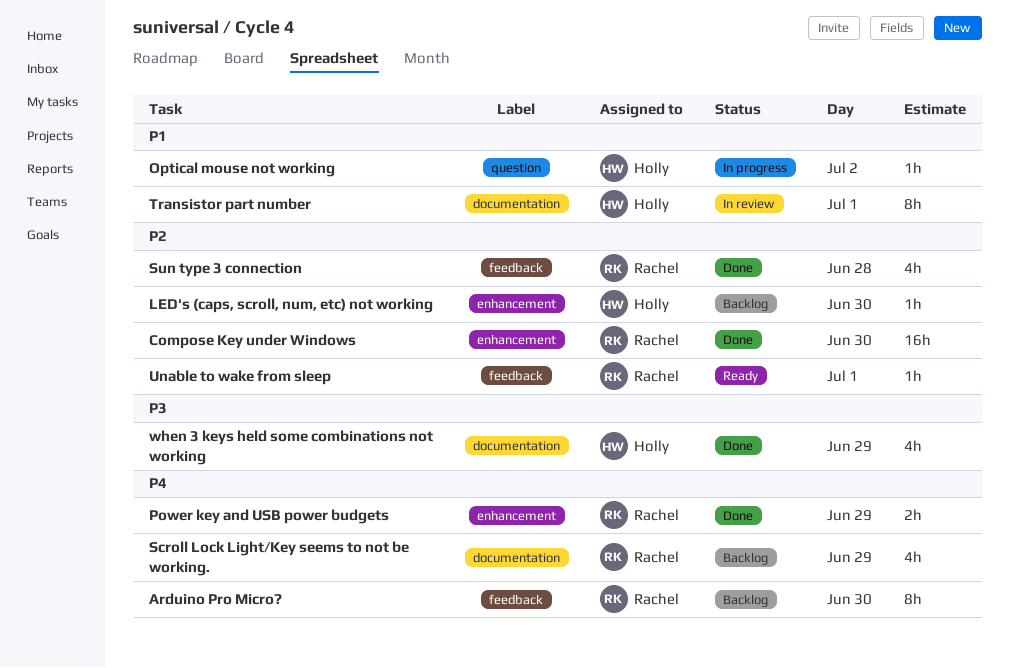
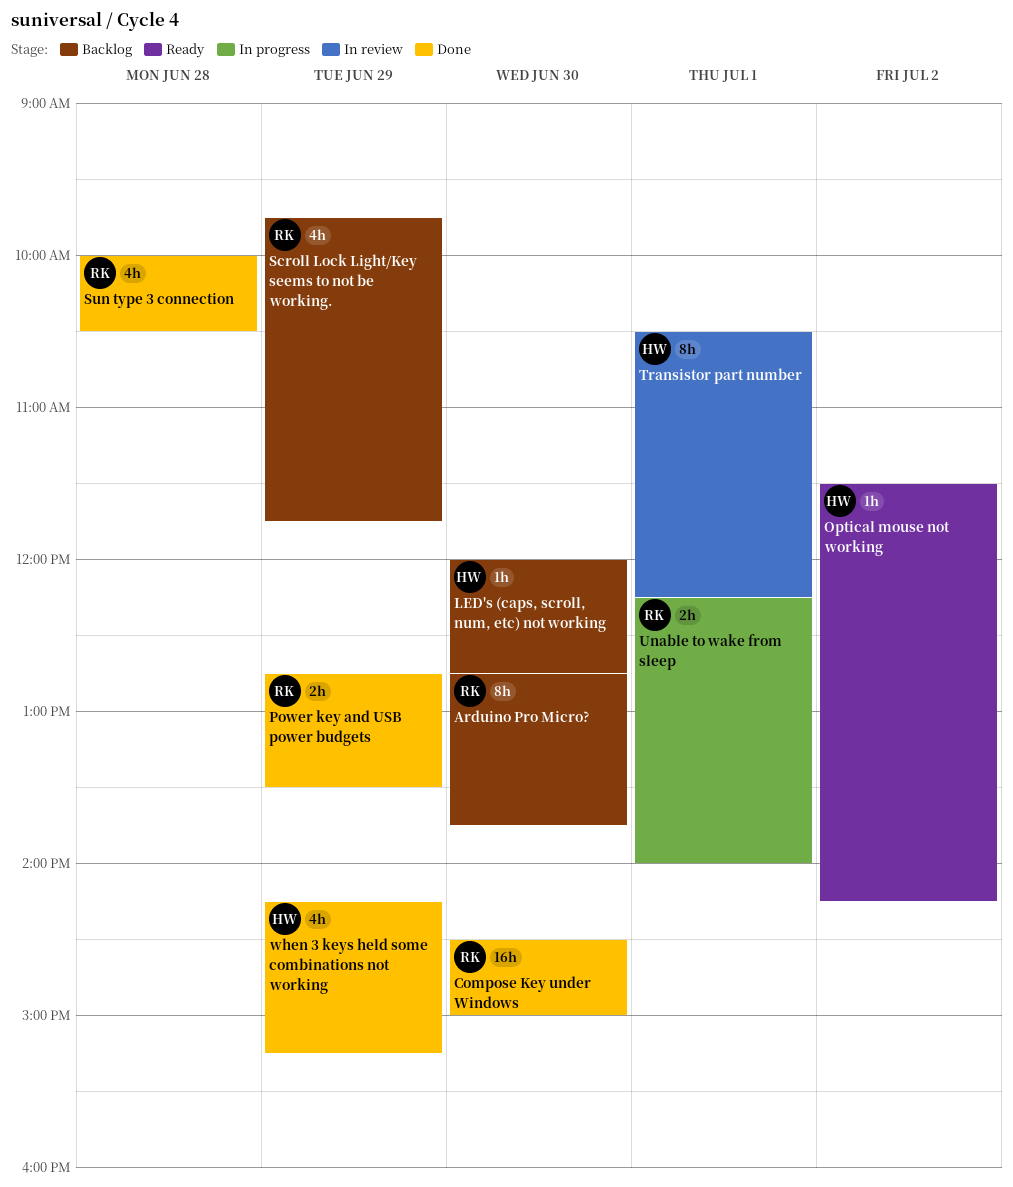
Optical mouse not working, status: In progress -> Ready
Unable to wake from sleep, status: Ready -> In progress
Unable to wake from sleep, estimate: 1h -> 2h

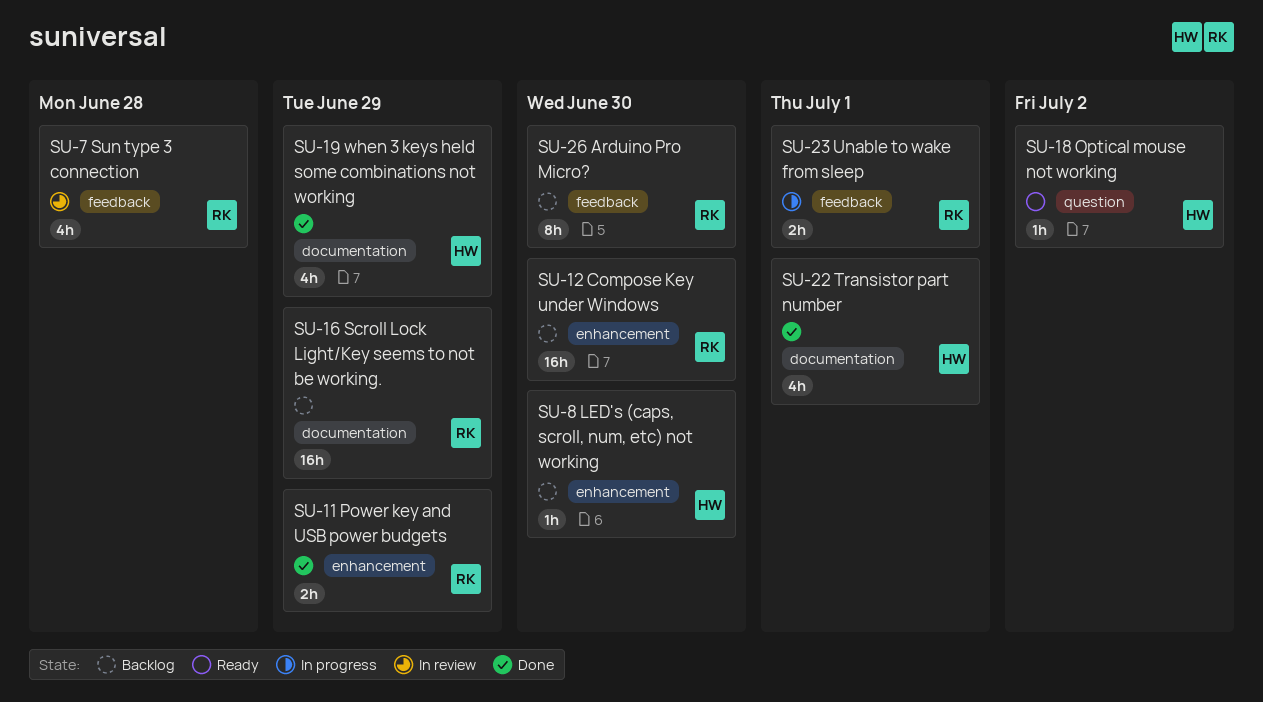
Compose Key under Windows, status: Done -> Backlog
Scroll Lock Light/Key seems to not be working., estimate: 4h -> 16h
Sun type 3 connection, status: Done -> In review
Transistor part number, status: In review -> Done
Transistor part number, estimate: 8h -> 4h

